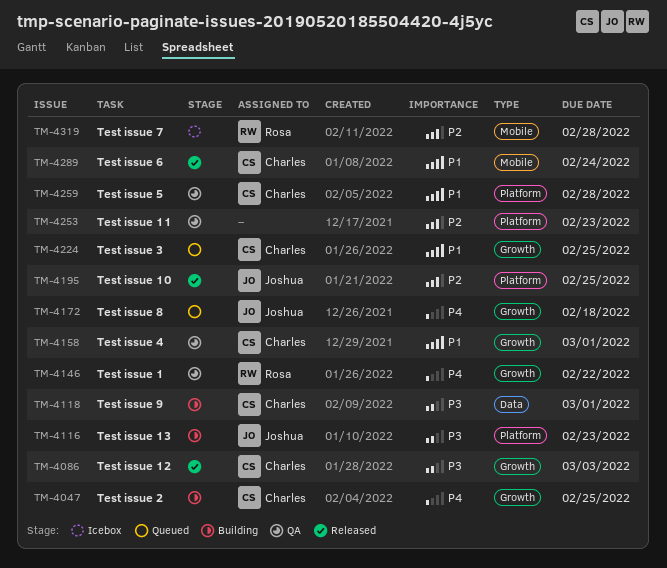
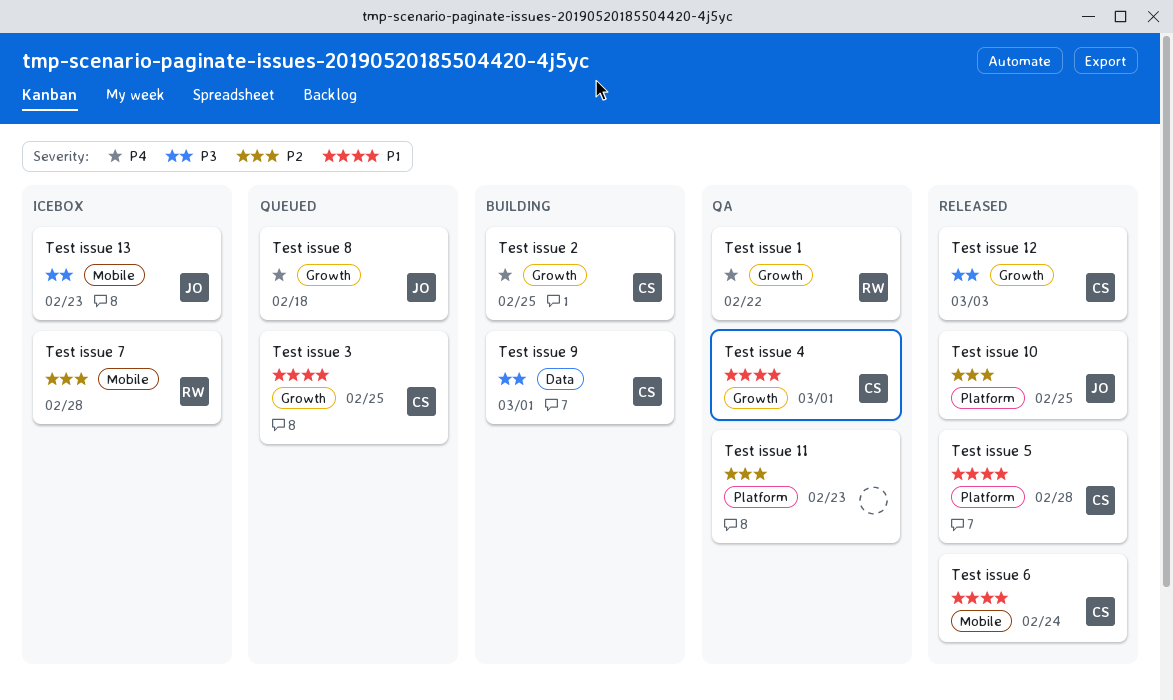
Test issue 13, status: Building -> Icebox
Test issue 13, label: Platform -> Mobile
Test issue 5, status: QA -> Released

